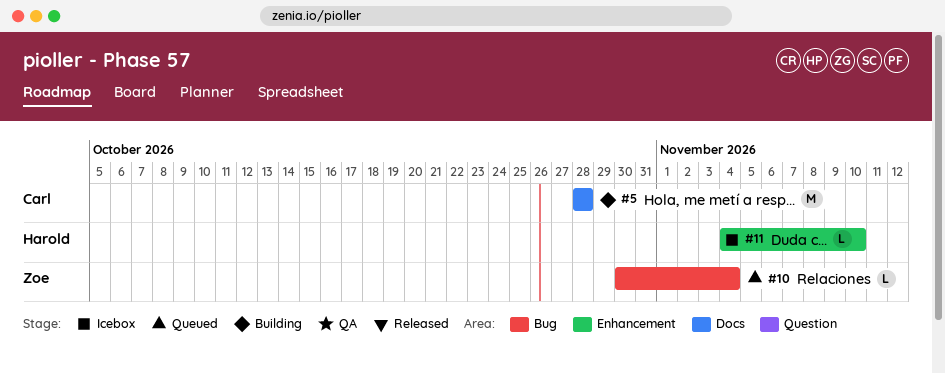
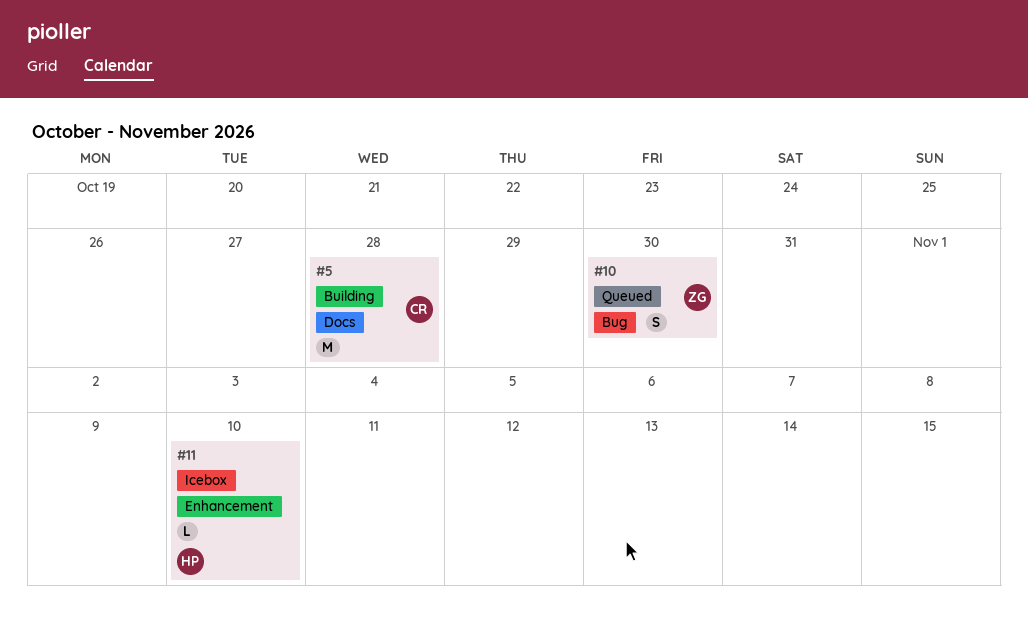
#10, estimate: L -> S
#10, due: Nov 4 -> Oct 30

